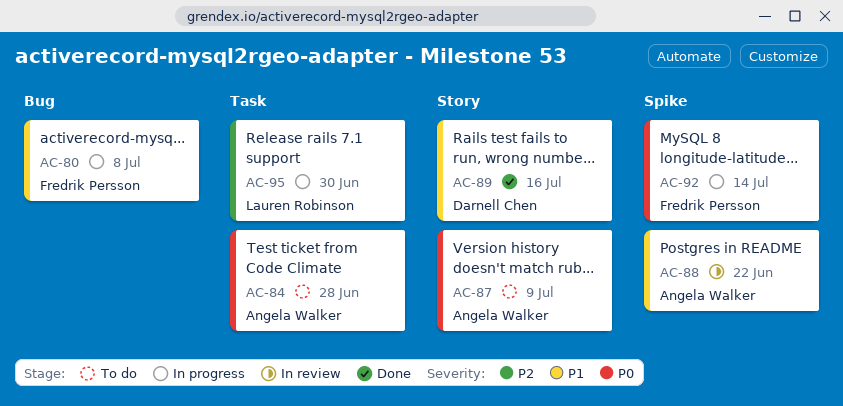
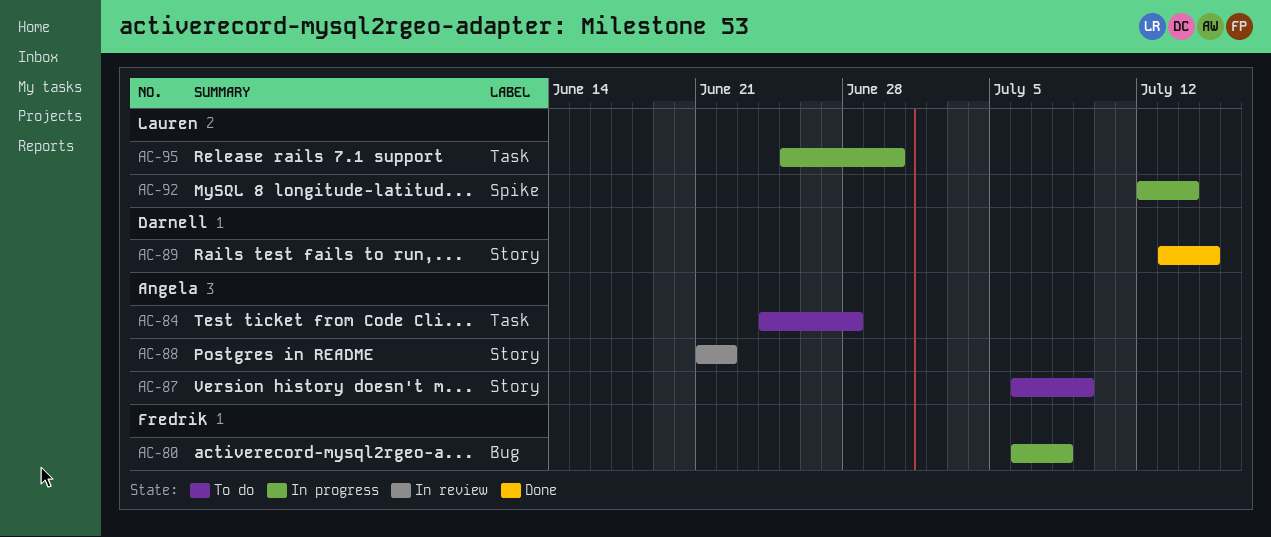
AC-88, label: Spike -> Story
AC-89, due: Jul 16 -> Jul 15
AC-92, owner: Fredrik Persson -> Lauren Robinson

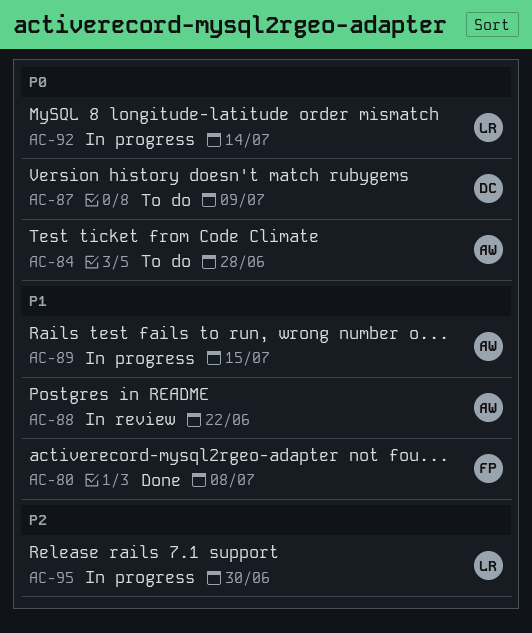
AC-80, status: In progress -> Done
AC-87, owner: Angela -> Darnell
AC-89, status: Done -> In progress
AC-89, owner: Darnell -> Angela

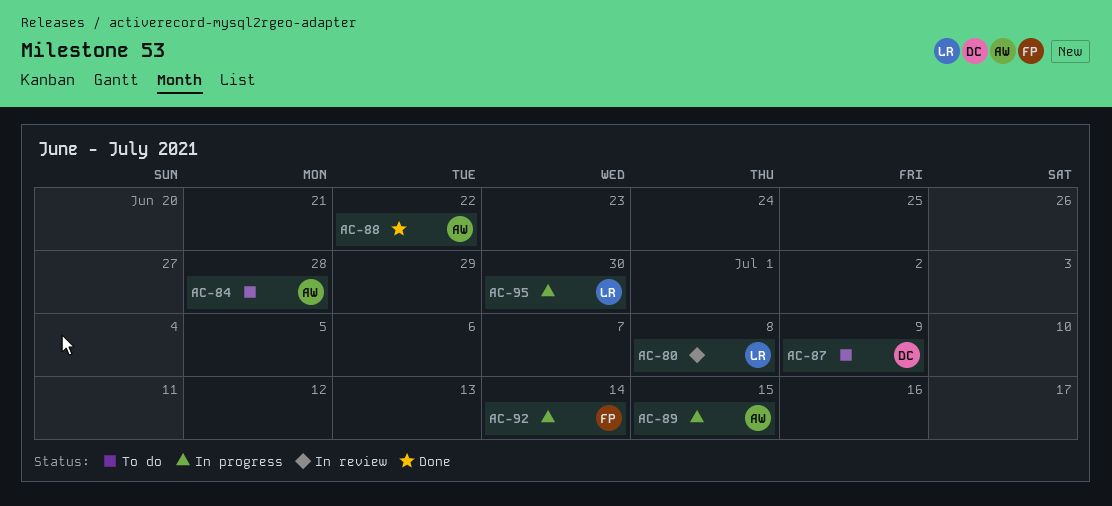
AC-80, status: Done -> In review
AC-80, owner: FP -> LR
AC-88, status: In review -> Done
AC-92, owner: LR -> FP

